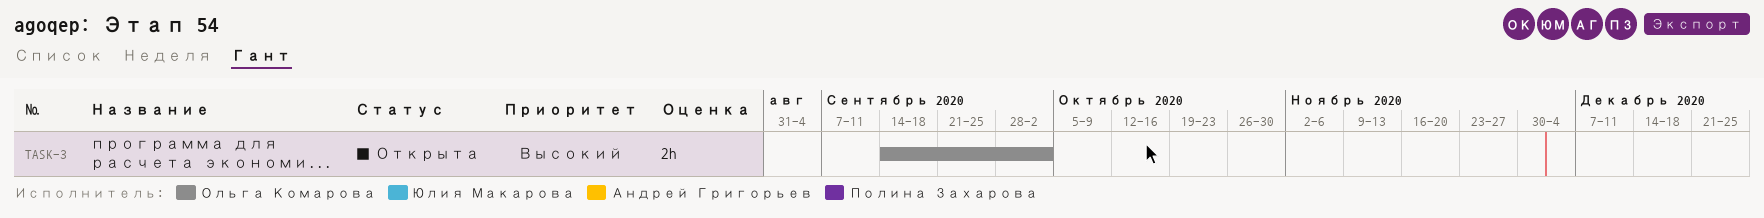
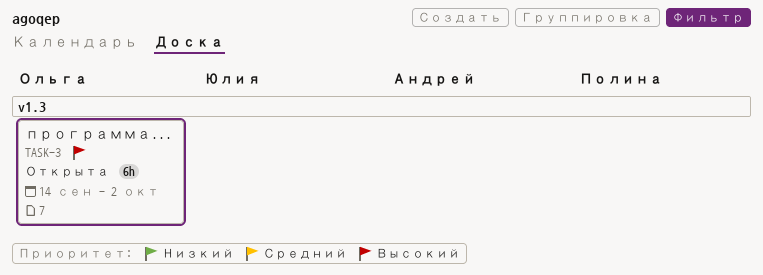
TASK-3, estimate: 2h -> 6h

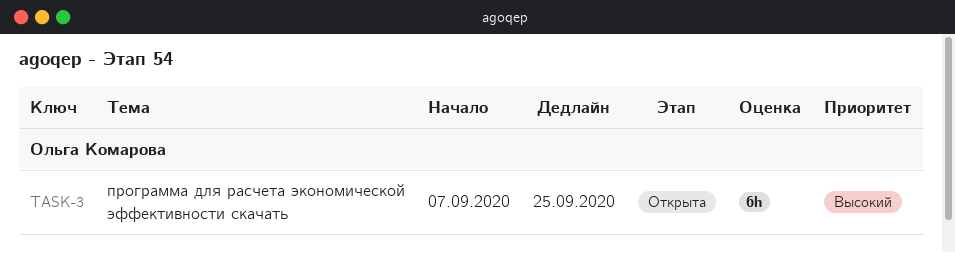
TASK-3, start: Sep 14 -> Sep 7
TASK-3, due: Oct 2 -> Sep 25

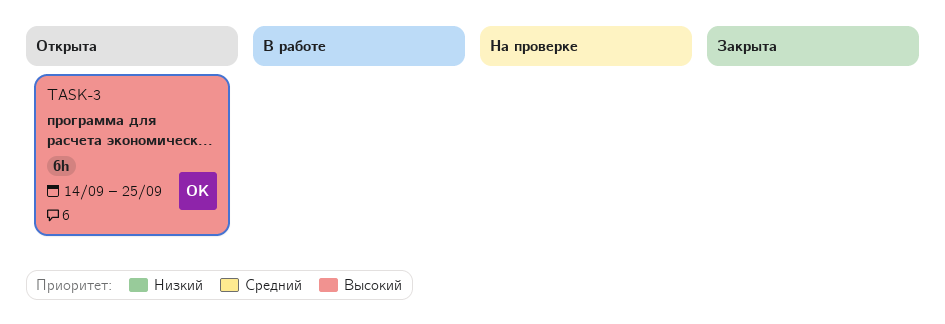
TASK-3, start: Sep 7 -> Sep 14

